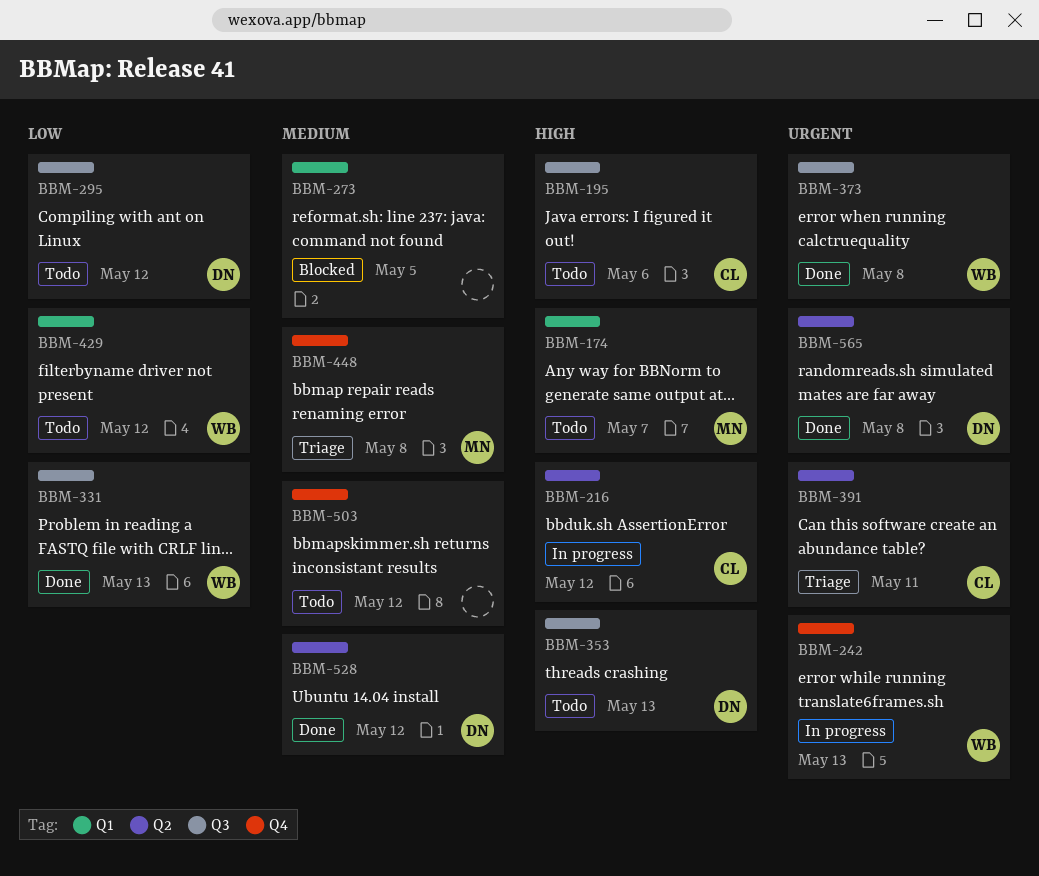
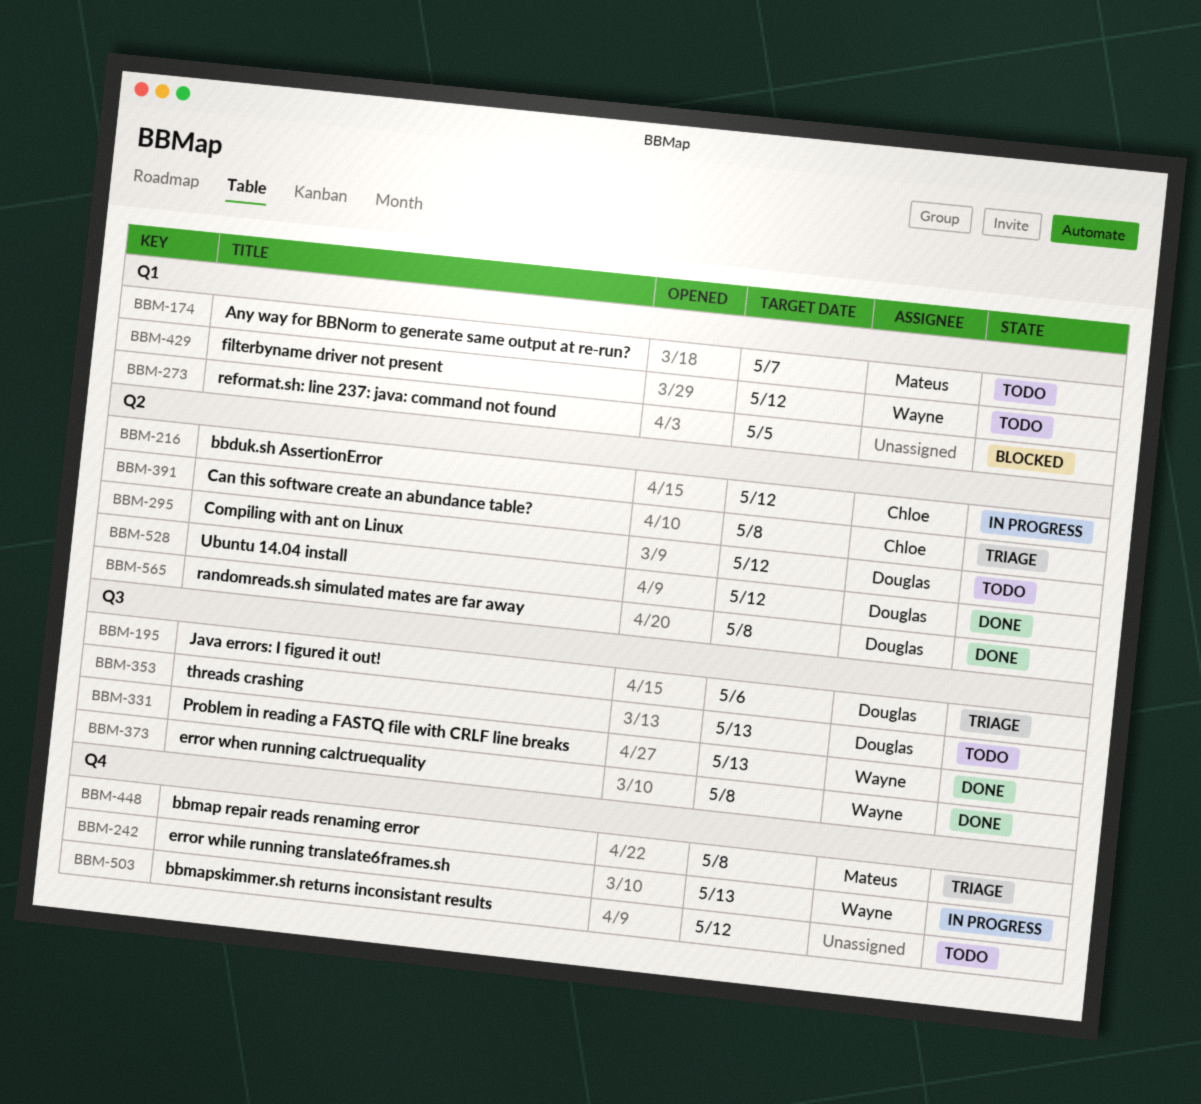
BBM-195, status: Todo -> Triage
BBM-195, owner: Chloe -> Douglas
BBM-295, label: Q3 -> Q2
BBM-391, due: May 11 -> May 8

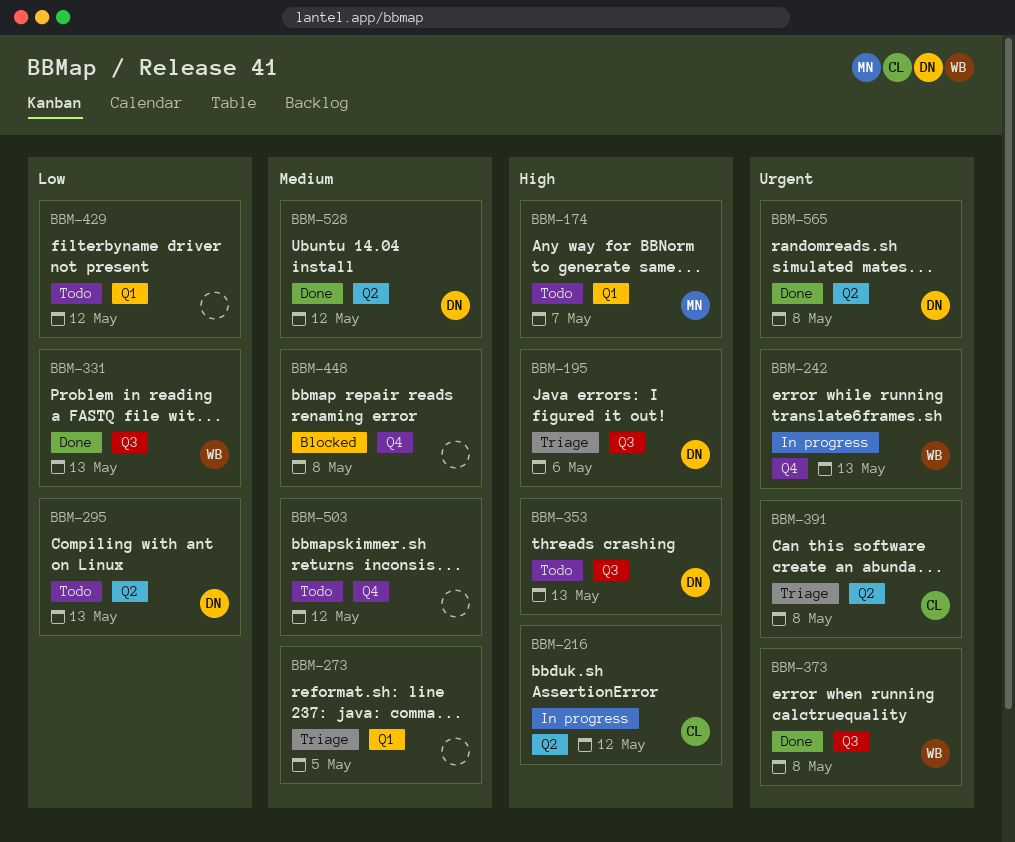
BBM-273, status: Blocked -> Triage
BBM-295, due: May 12 -> May 13
BBM-429, owner: Wayne -> none
BBM-448, status: Triage -> Blocked
BBM-448, owner: Mateus -> none

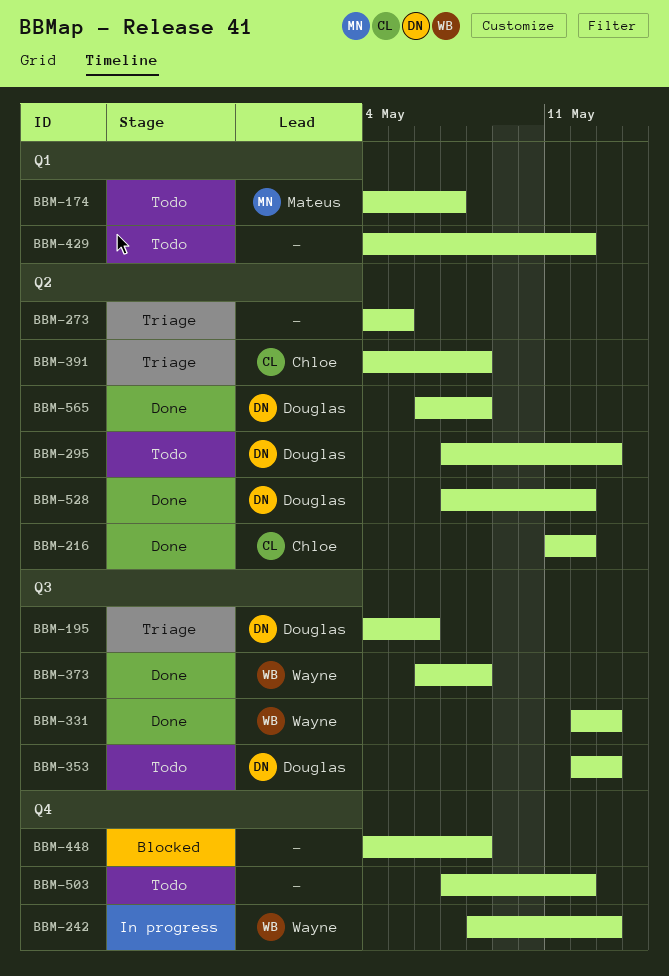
BBM-216, status: In progress -> Done
BBM-273, label: Q1 -> Q2

